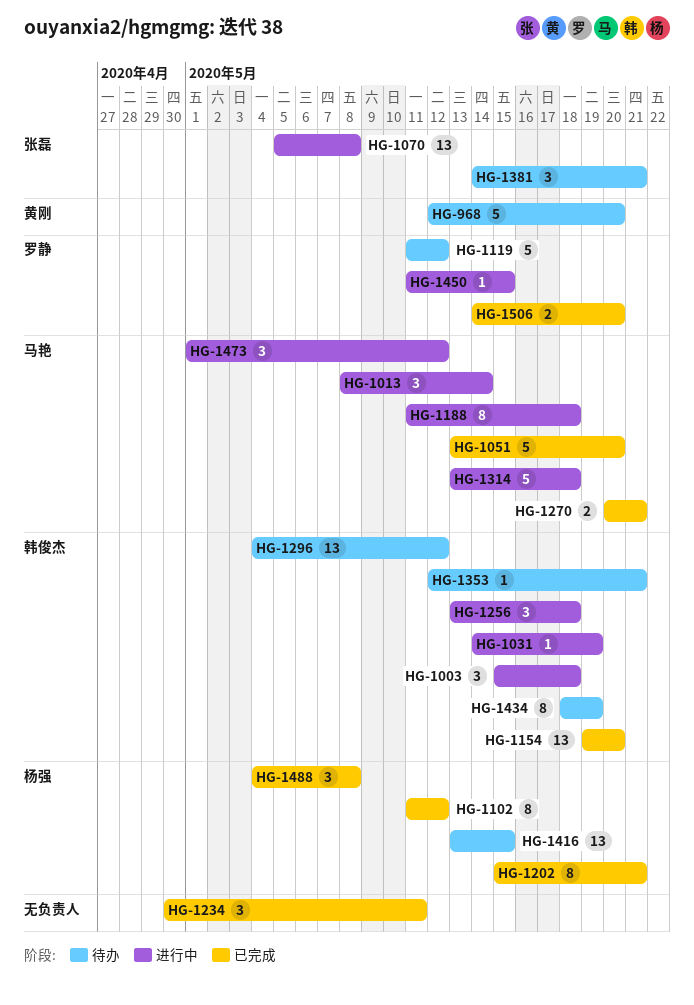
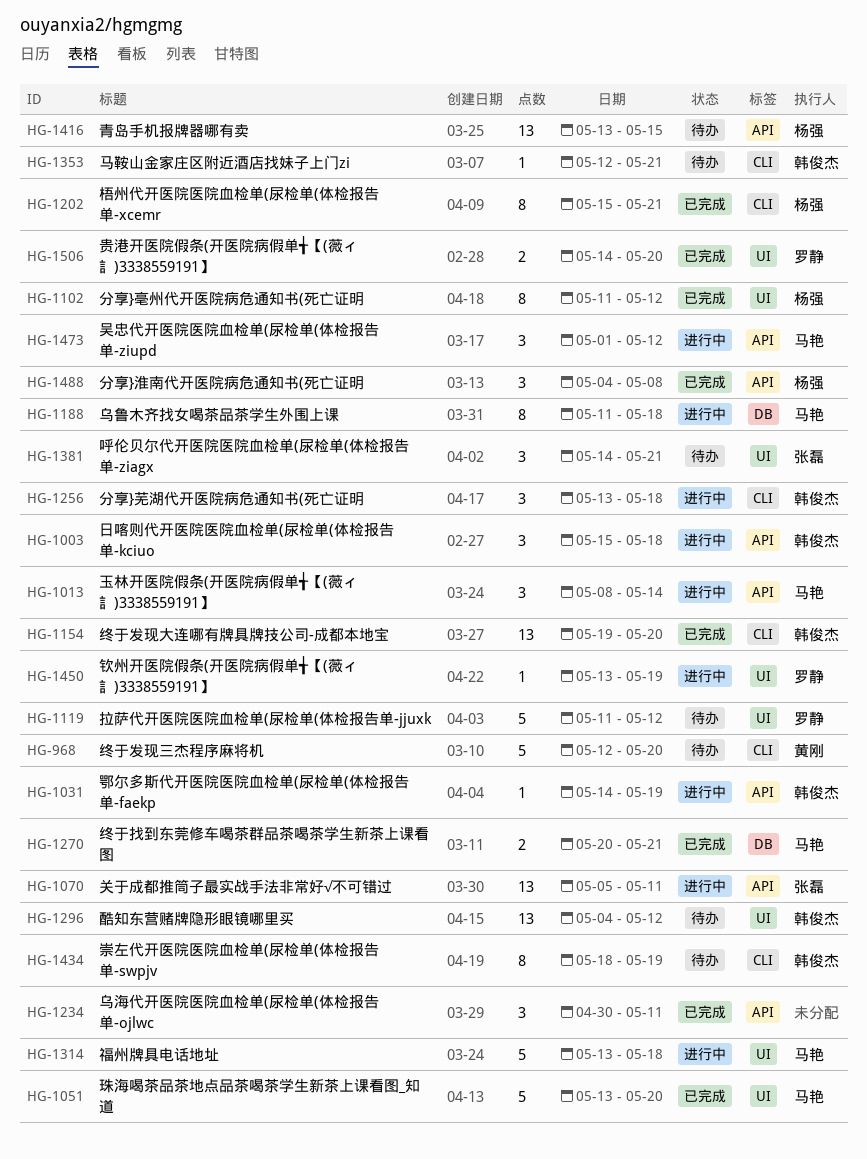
HG-1070, due: May 8 -> May 11
HG-1450, start: May 11 -> May 13
HG-1450, due: May 15 -> May 19

